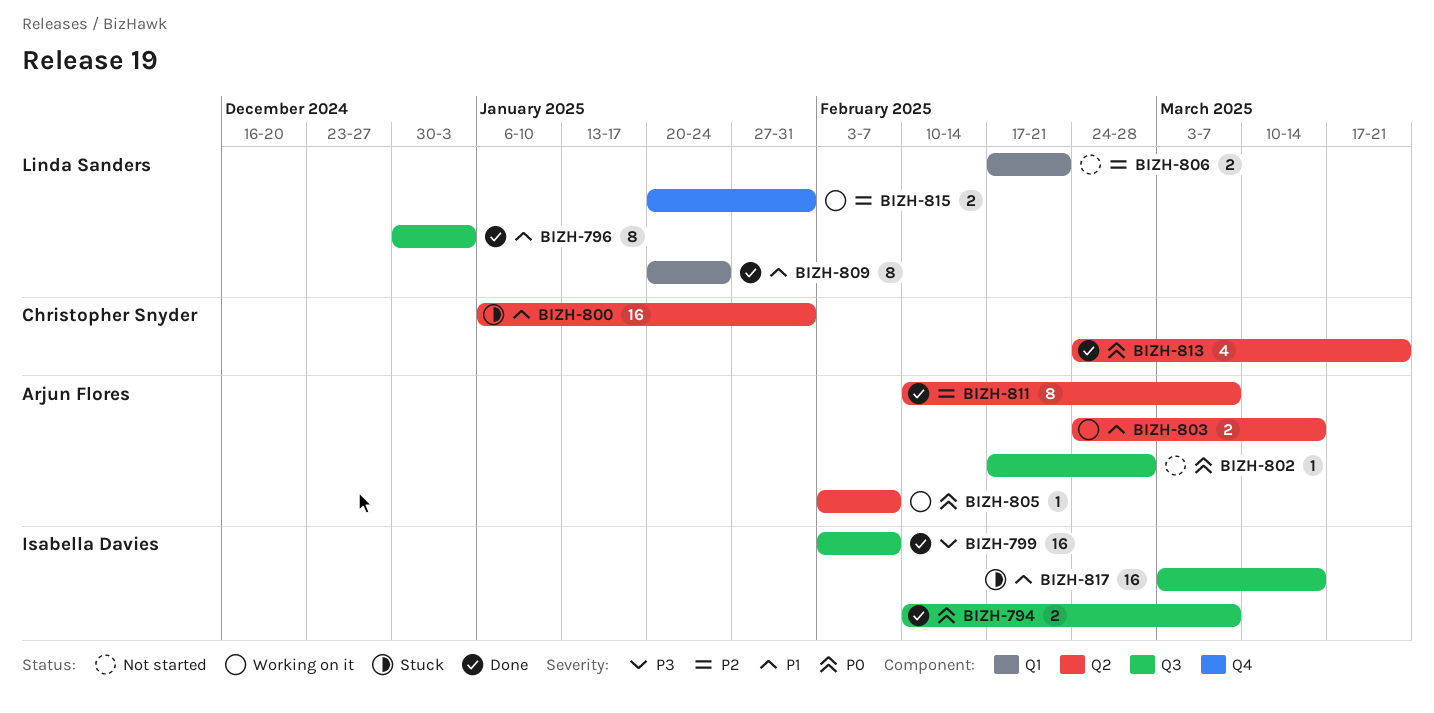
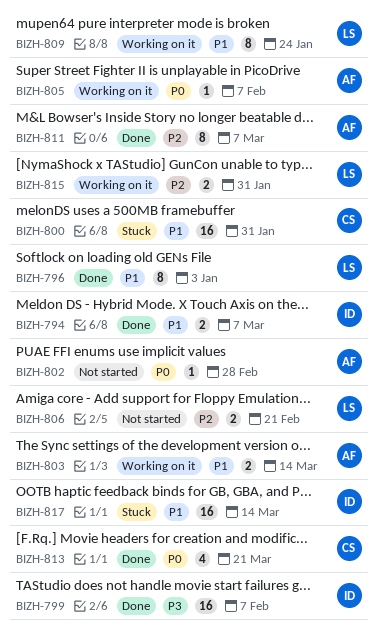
BIZH-794, priority: P0 -> P1
BIZH-809, status: Done -> Working on it

